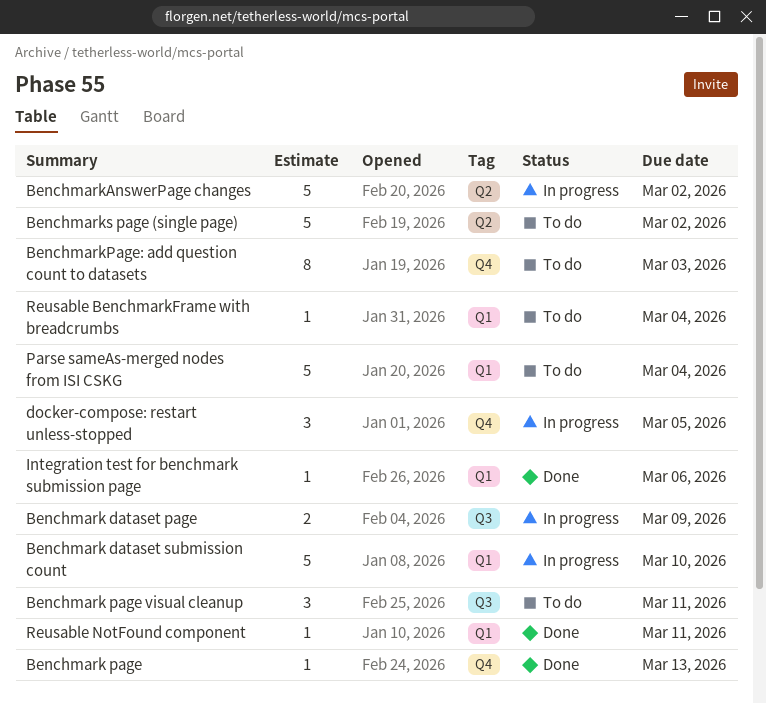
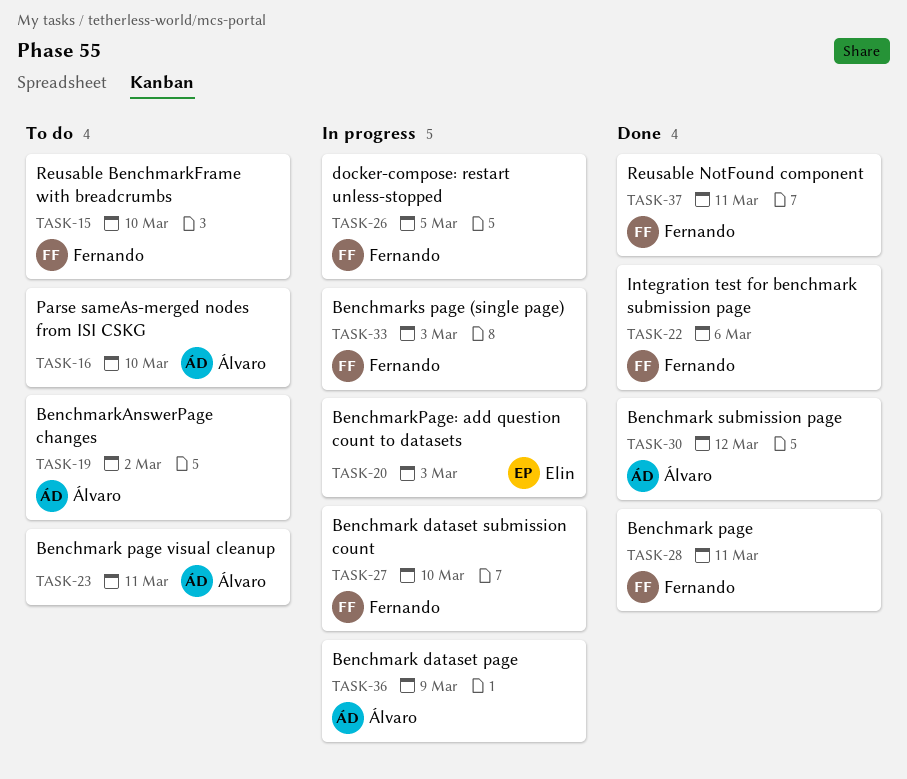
Benchmark page, due: Mar 13 -> Mar 11
Benchmark submission page: none -> present
BenchmarkAnswerPage changes, status: In progress -> To do
BenchmarkPage: add question count to datasets, status: To do -> In progress
Benchmarks page (single page), status: To do -> In progress
Benchmarks page (single page), due: Mar 2 -> Mar 3
Parse sameAs-merged nodes from ISI CSKG, due: Mar 4 -> Mar 10
Reusable BenchmarkFrame with breadcrumbs, due: Mar 4 -> Mar 10

